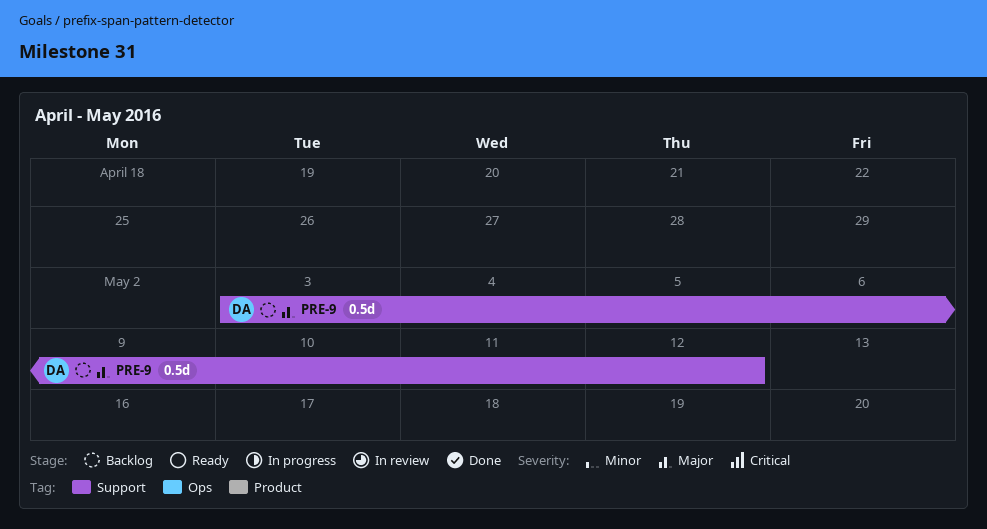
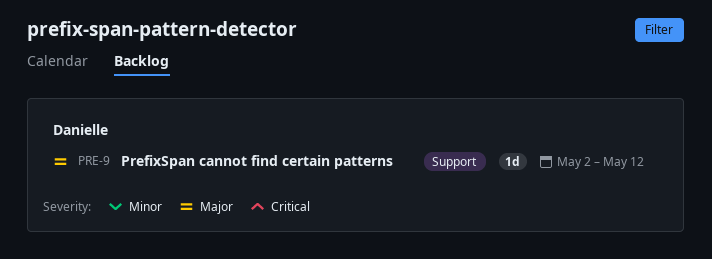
PRE-9, estimate: 0.5d -> 1d
PRE-9, start: May 3 -> May 2

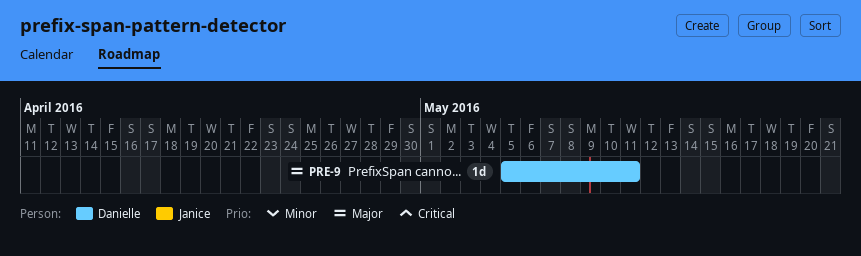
PRE-9, start: May 2 -> May 5
PRE-9, due: May 12 -> May 11

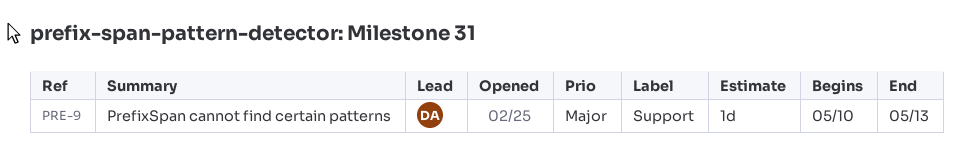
PRE-9, start: May 5 -> May 10
PRE-9, due: May 11 -> May 13

